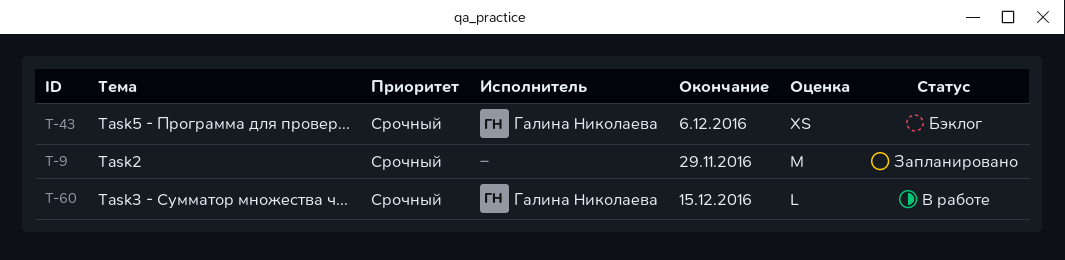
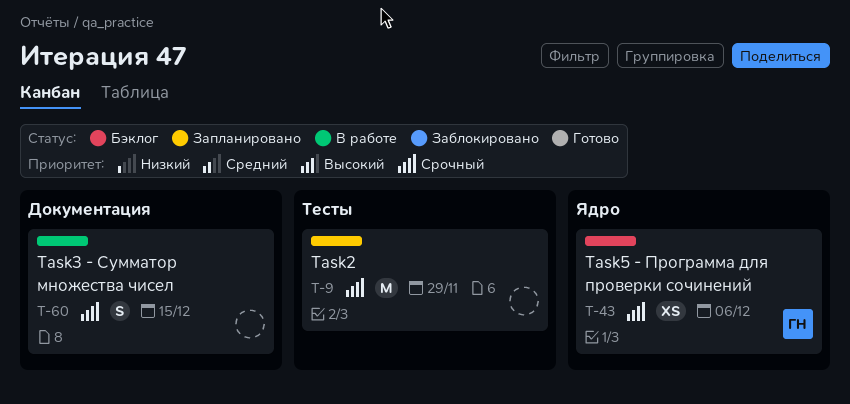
T-60, owner: Галина Николаева -> none
T-60, estimate: L -> S

